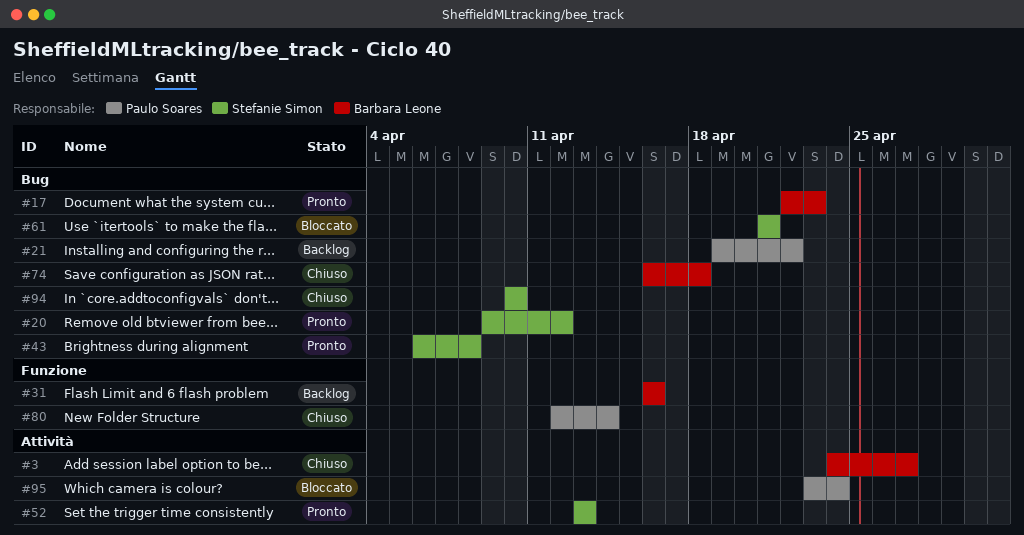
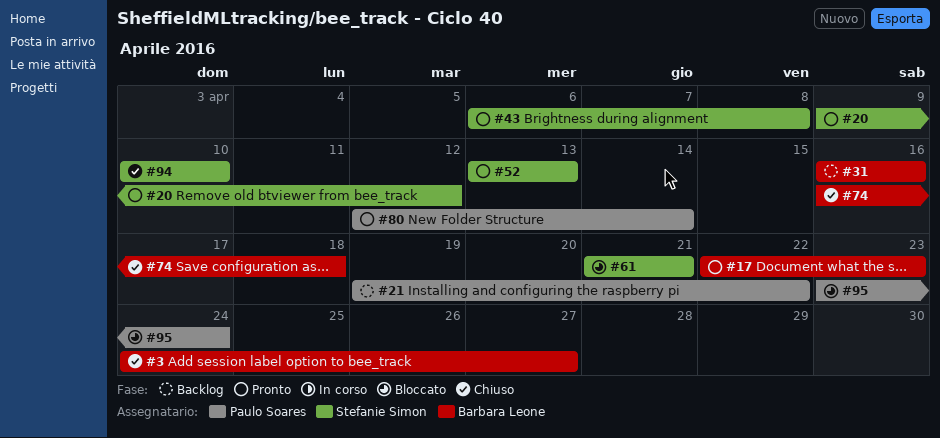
#80, status: Chiuso -> Pronto

